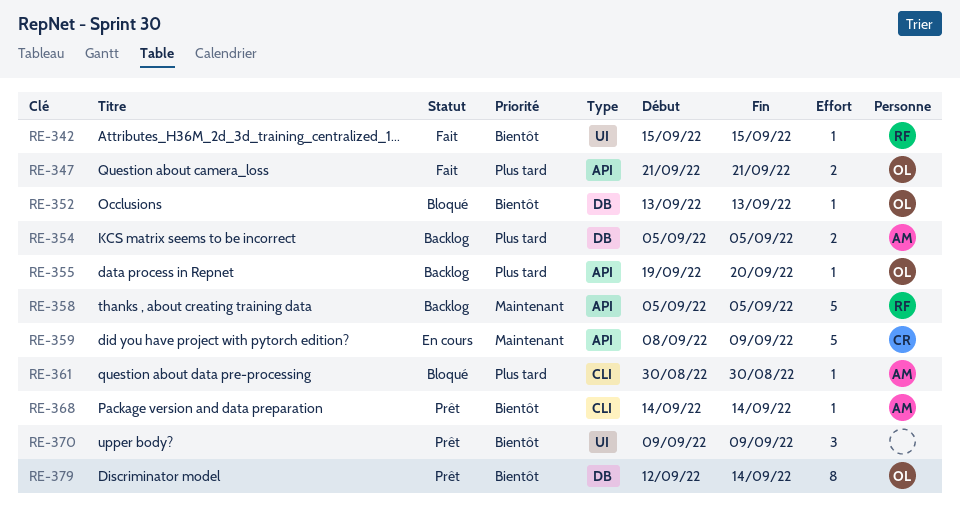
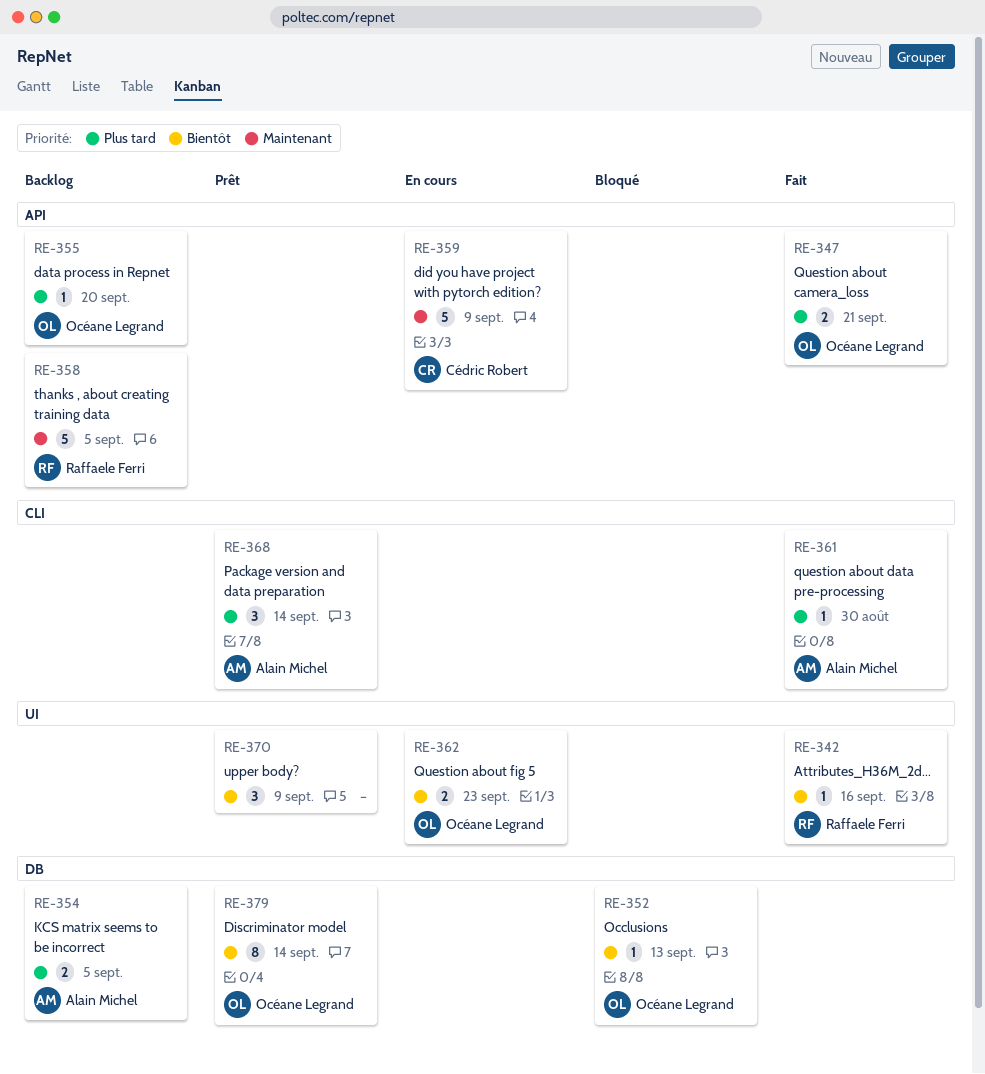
RE-342, due: Sep 15 -> Sep 16
RE-361, status: Bloqué -> Fait
RE-362: none -> present
RE-368, priority: Bientôt -> Plus tard
RE-368, estimate: 1 -> 3

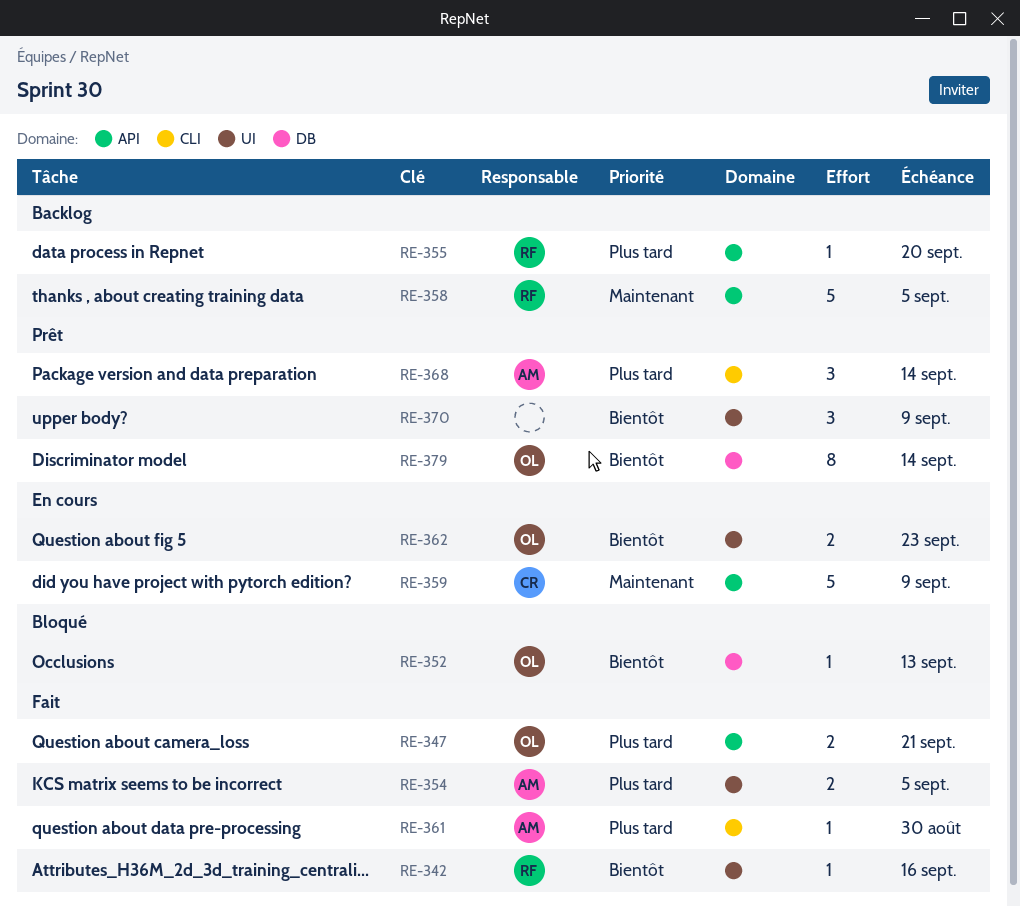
RE-354, status: Backlog -> Fait
RE-354, label: DB -> UI
RE-355, owner: Océane Legrand -> Raffaele Ferri

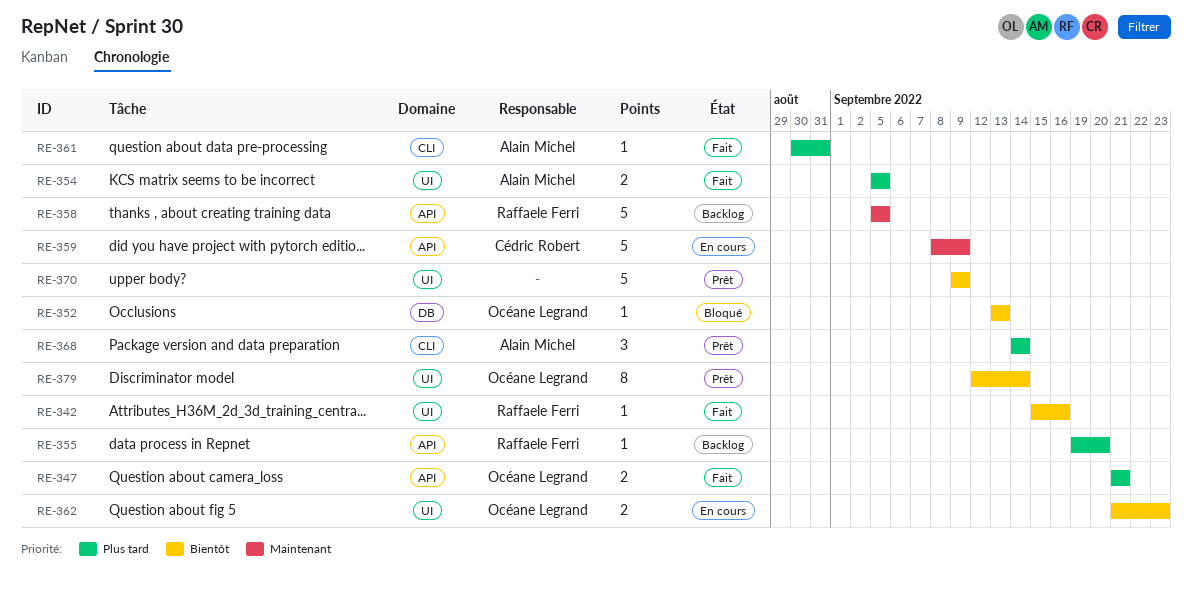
RE-361, due: Aug 30 -> Aug 31
RE-370, estimate: 3 -> 5
RE-379, label: DB -> UI

